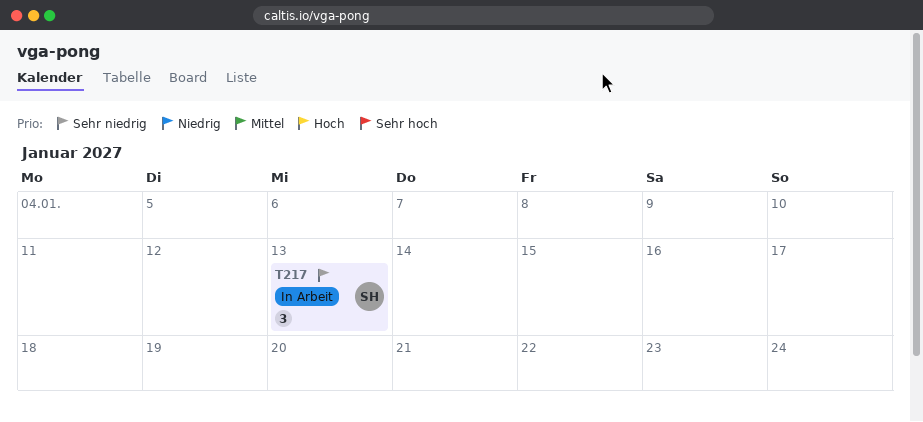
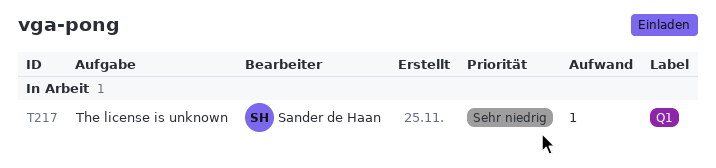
T217, estimate: 3 -> 1

